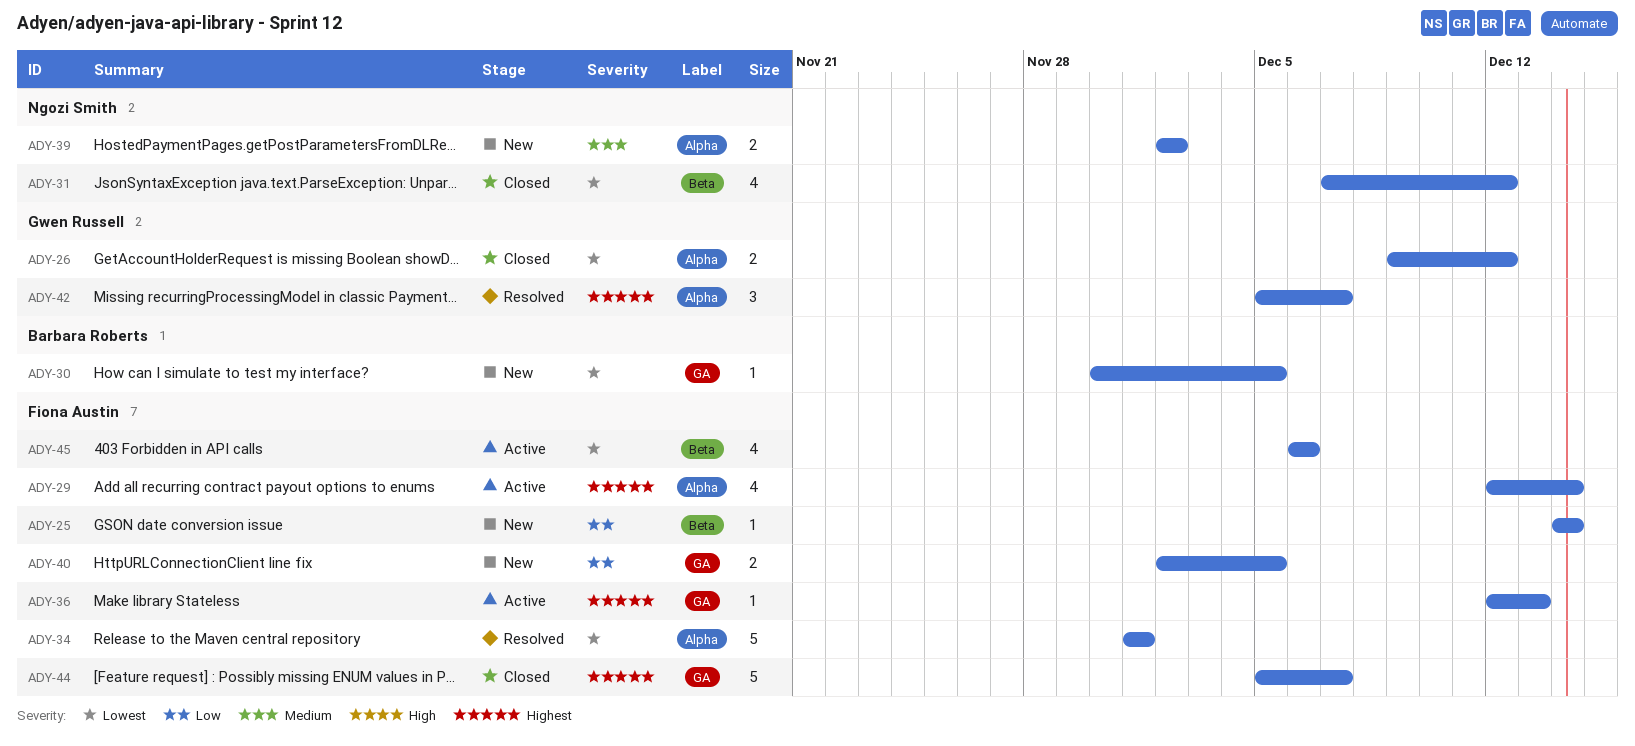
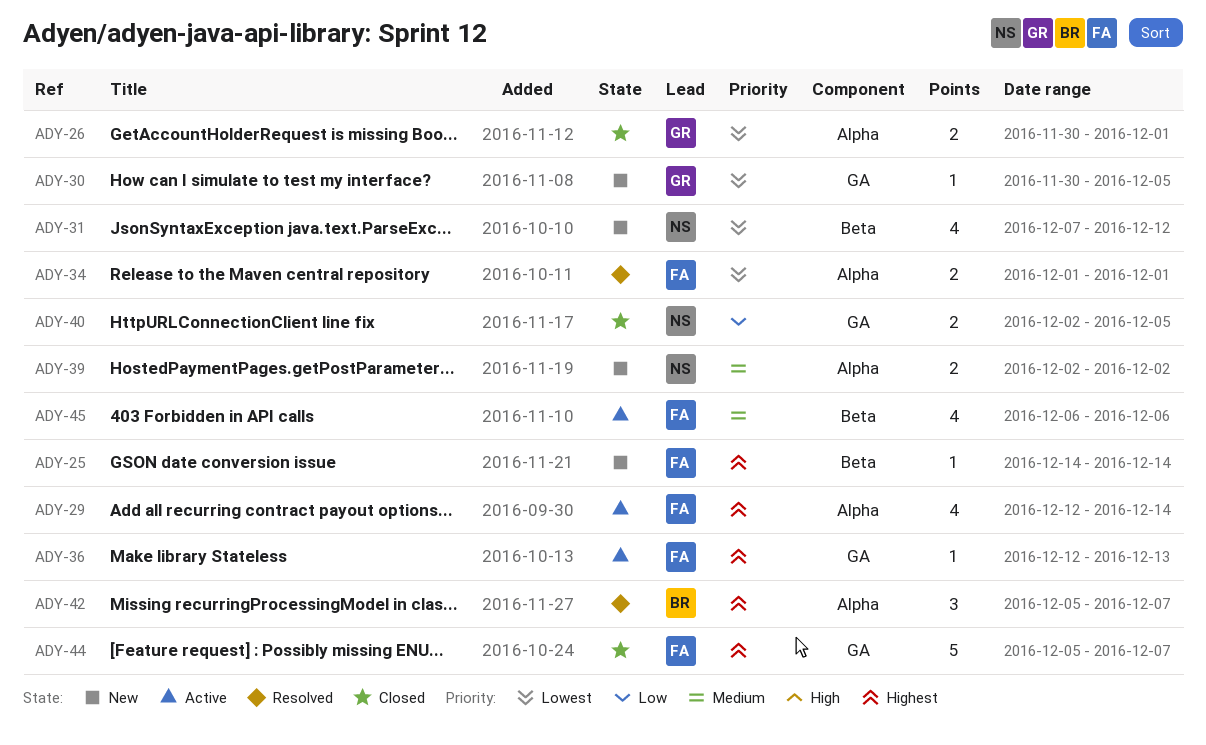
ADY-25, priority: Low -> Highest
ADY-26, start: Dec 9 -> Nov 30
ADY-26, due: Dec 12 -> Dec 1
ADY-30, owner: Barbara Roberts -> Gwen Russell
ADY-31, status: Closed -> New
ADY-34, estimate: 5 -> 2
ADY-40, status: New -> Closed
ADY-40, owner: Fiona Austin -> Ngozi Smith
ADY-42, owner: Gwen Russell -> Barbara Roberts
ADY-45, priority: Lowest -> Medium

